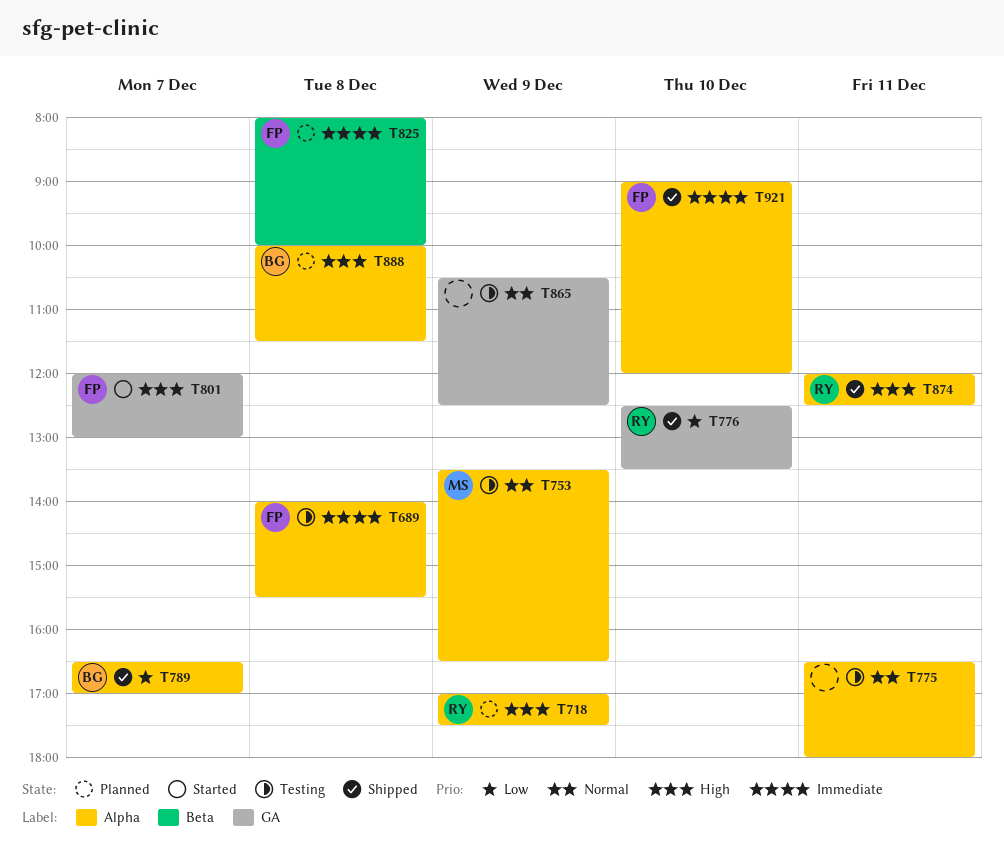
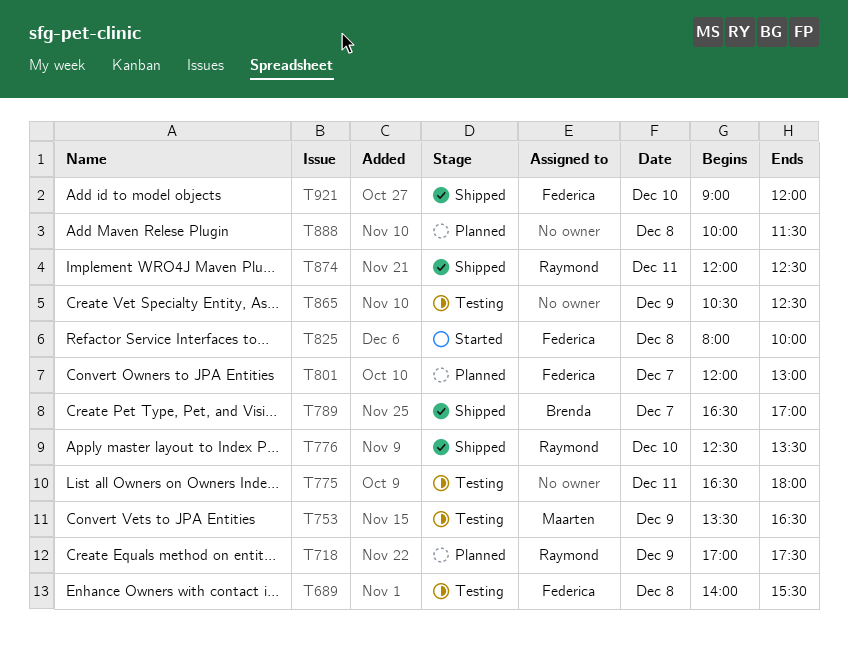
T801, status: Started -> Planned
T825, status: Planned -> Started
T888, owner: Brenda -> none

